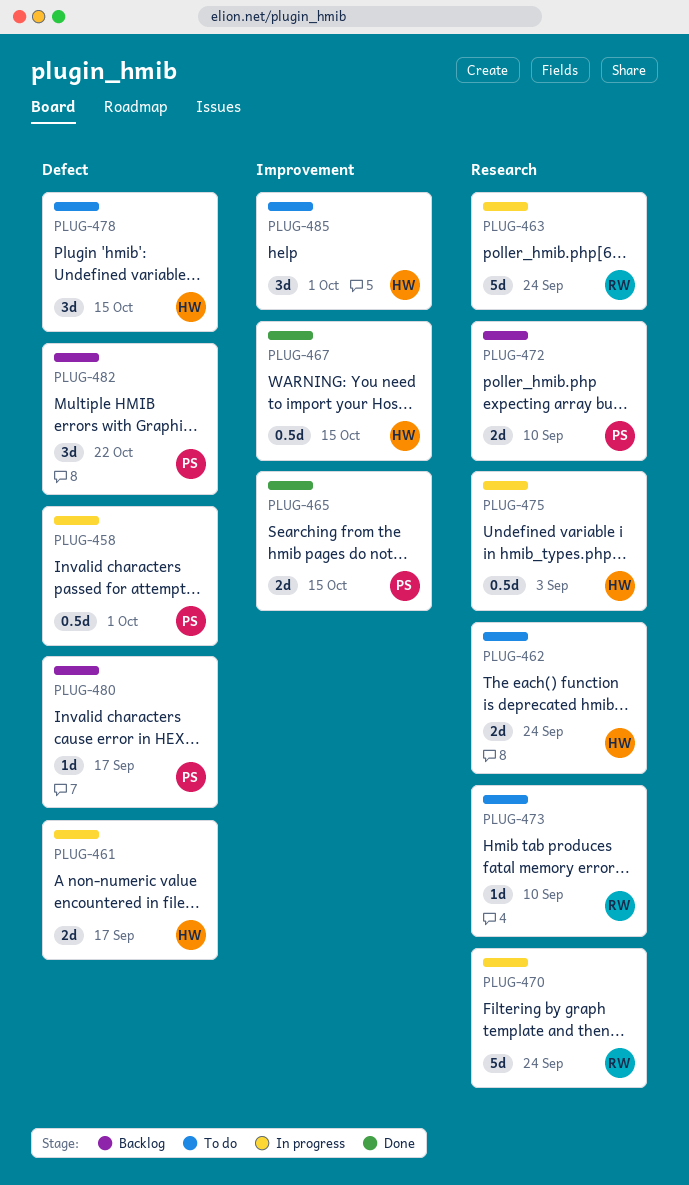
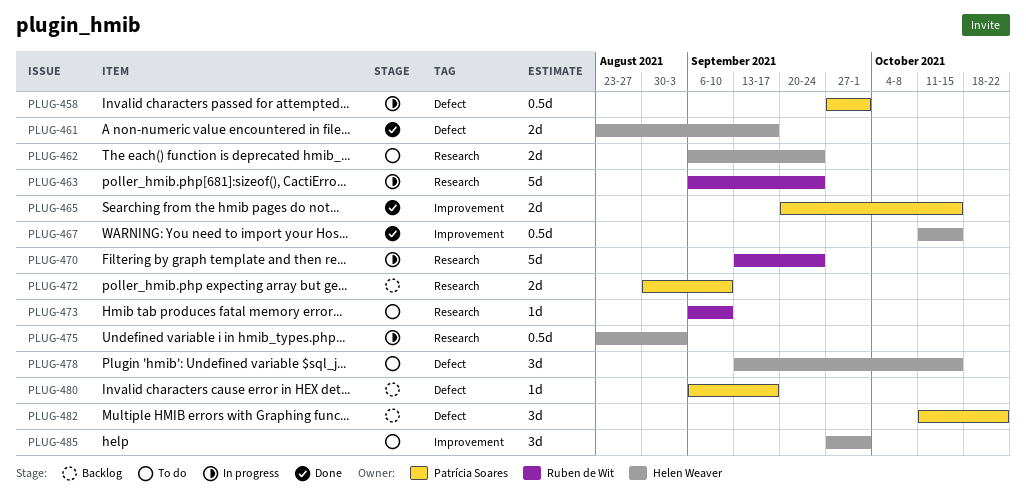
PLUG-461, status: In progress -> Done

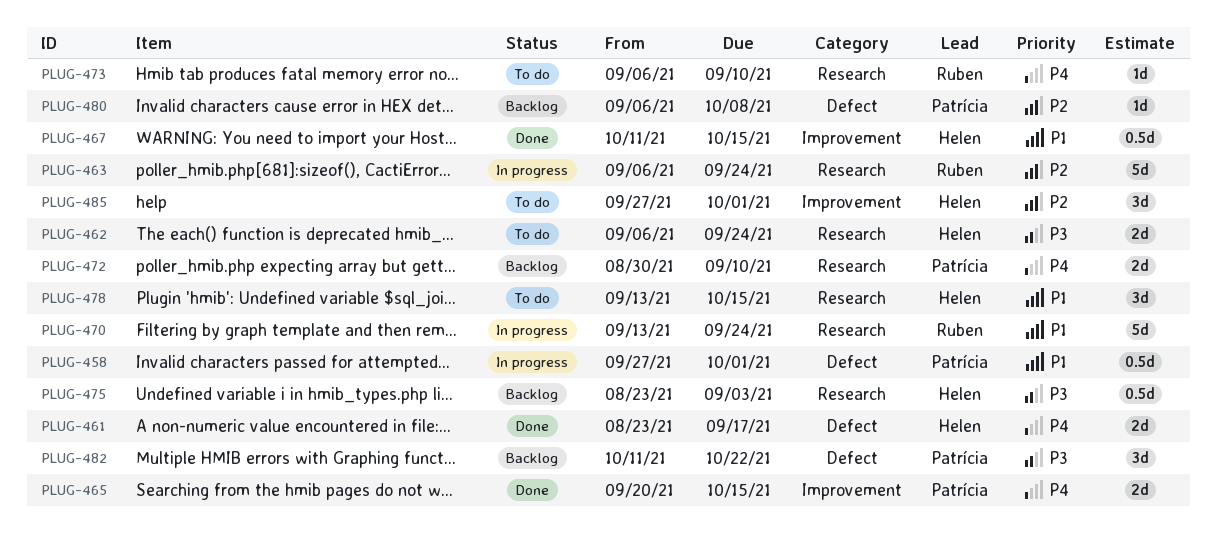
PLUG-475, status: In progress -> Backlog
PLUG-478, label: Defect -> Research
PLUG-480, due: Sep 17 -> Oct 8

